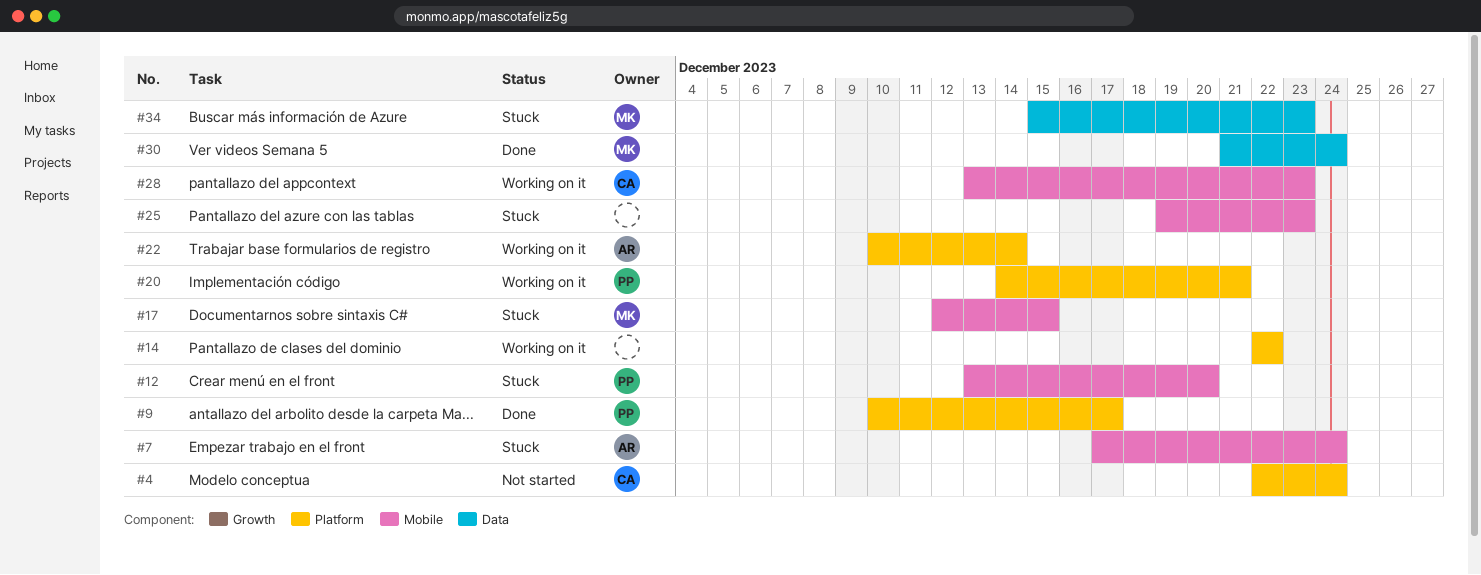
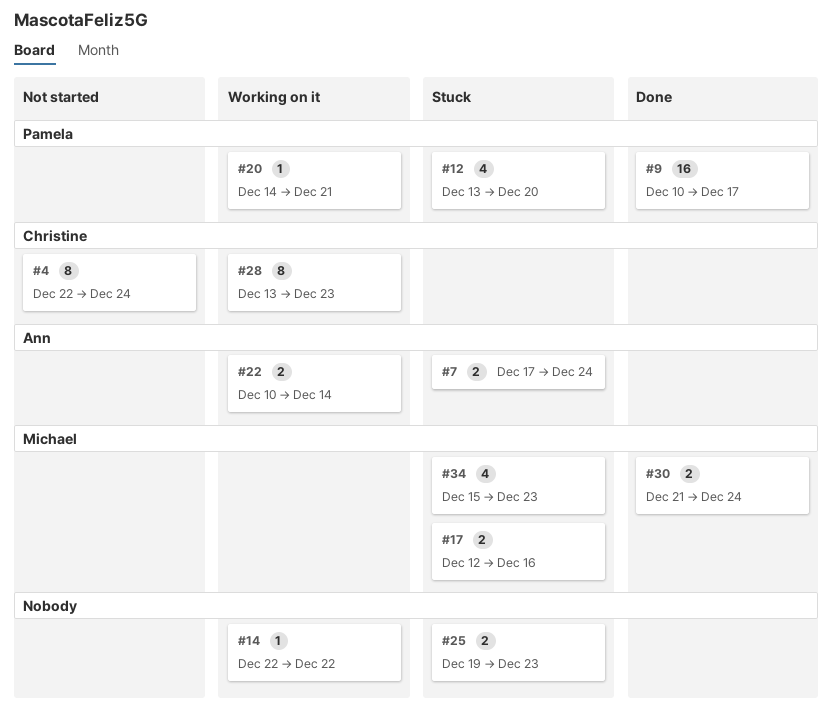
#17, due: Dec 15 -> Dec 16

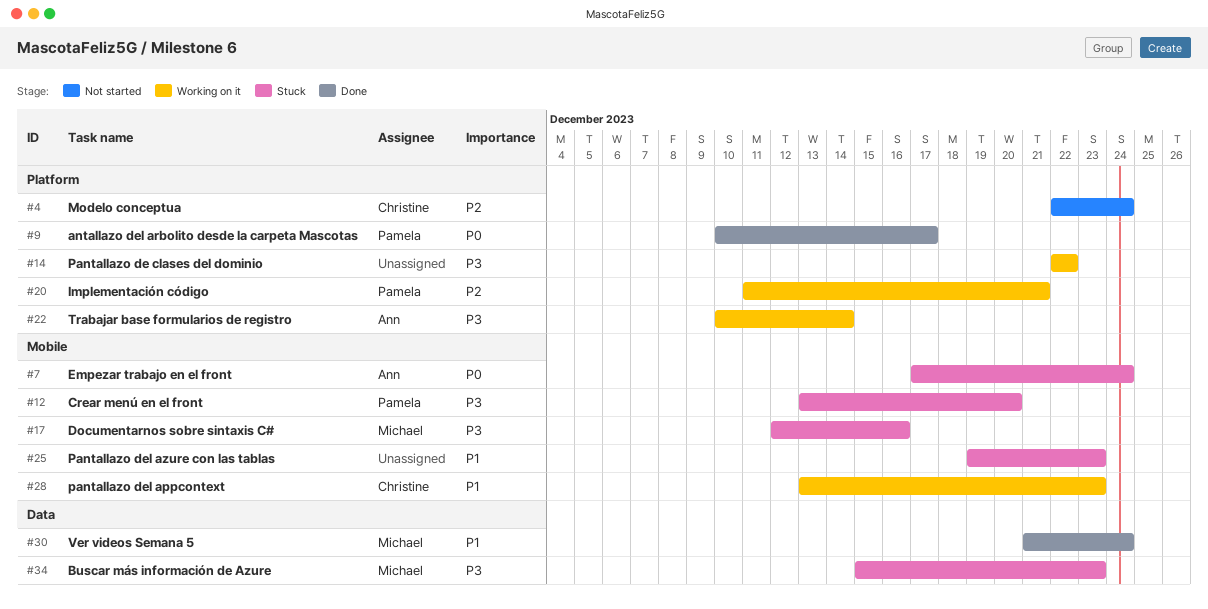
#20, start: Dec 14 -> Dec 11

